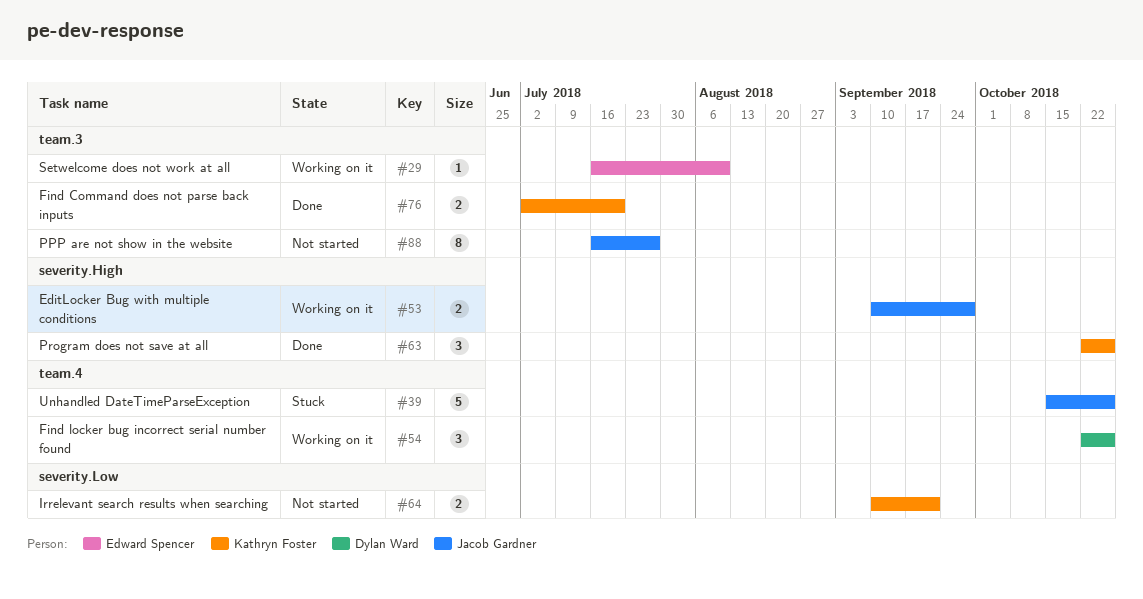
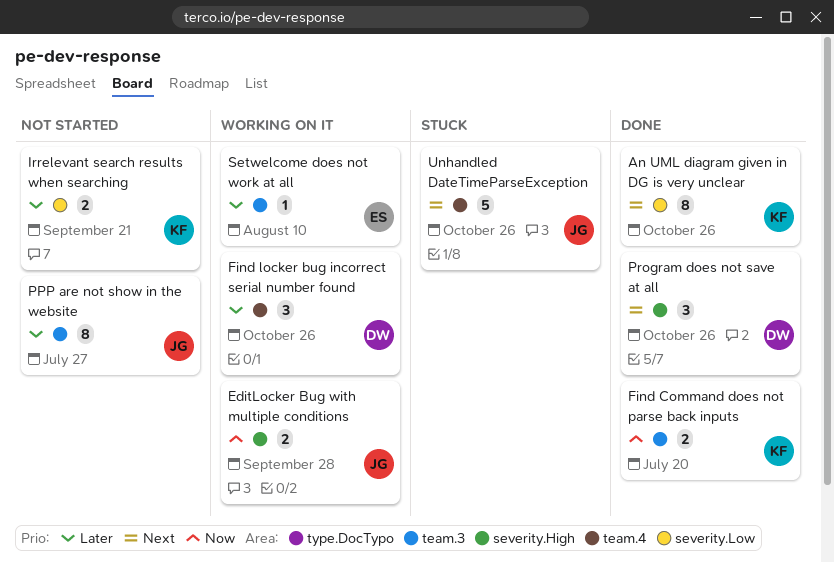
An UML diagram given in DG is very unclear: none -> present
Program does not save at all, owner: Kathryn Foster -> Dylan Ward

